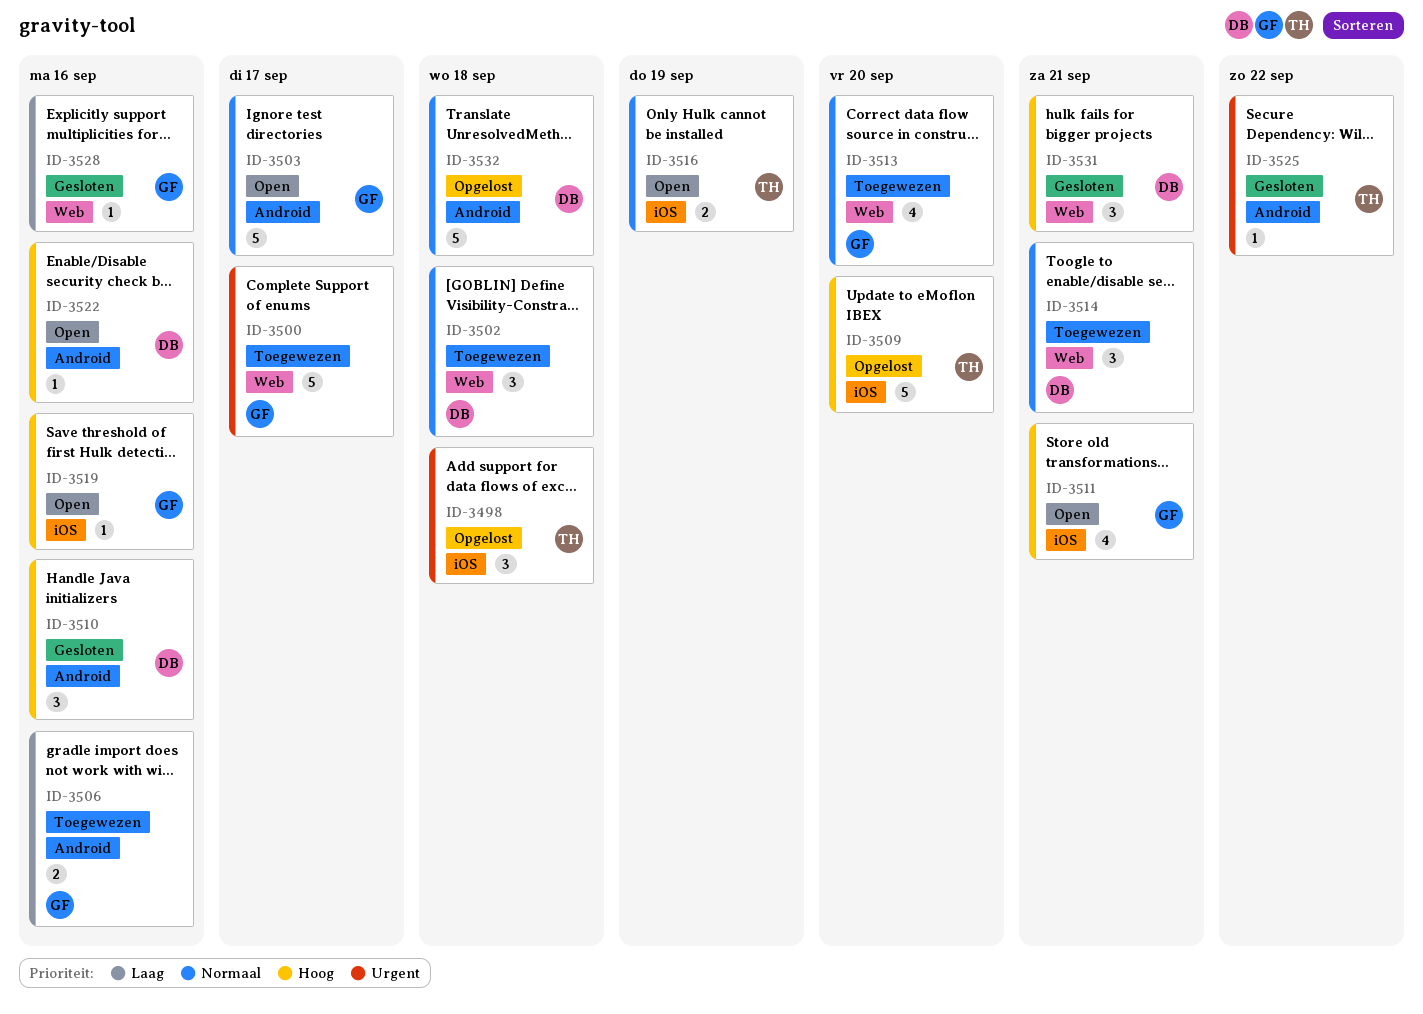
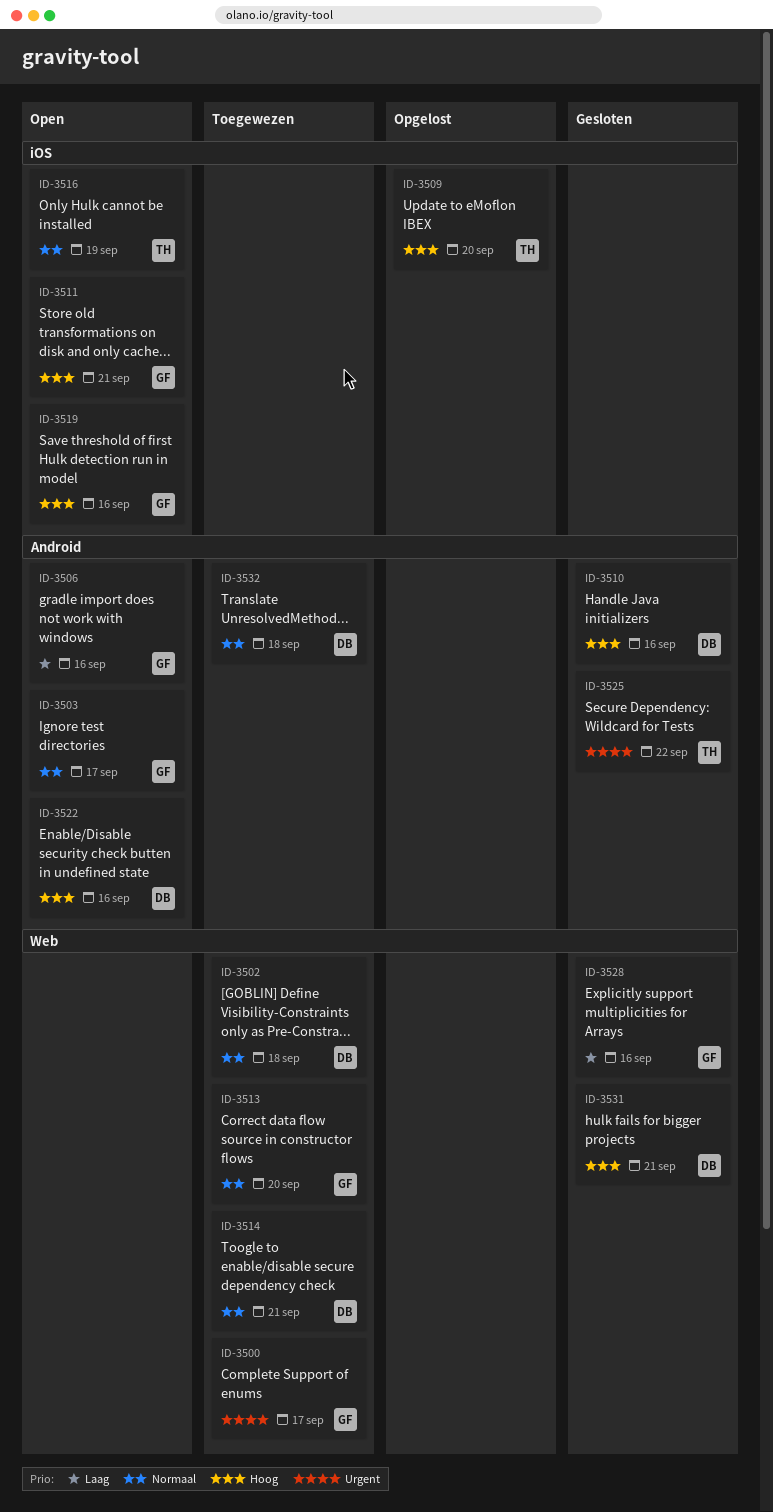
ID-3498: present -> none
ID-3506, status: Toegewezen -> Open
ID-3532, status: Opgelost -> Toegewezen

